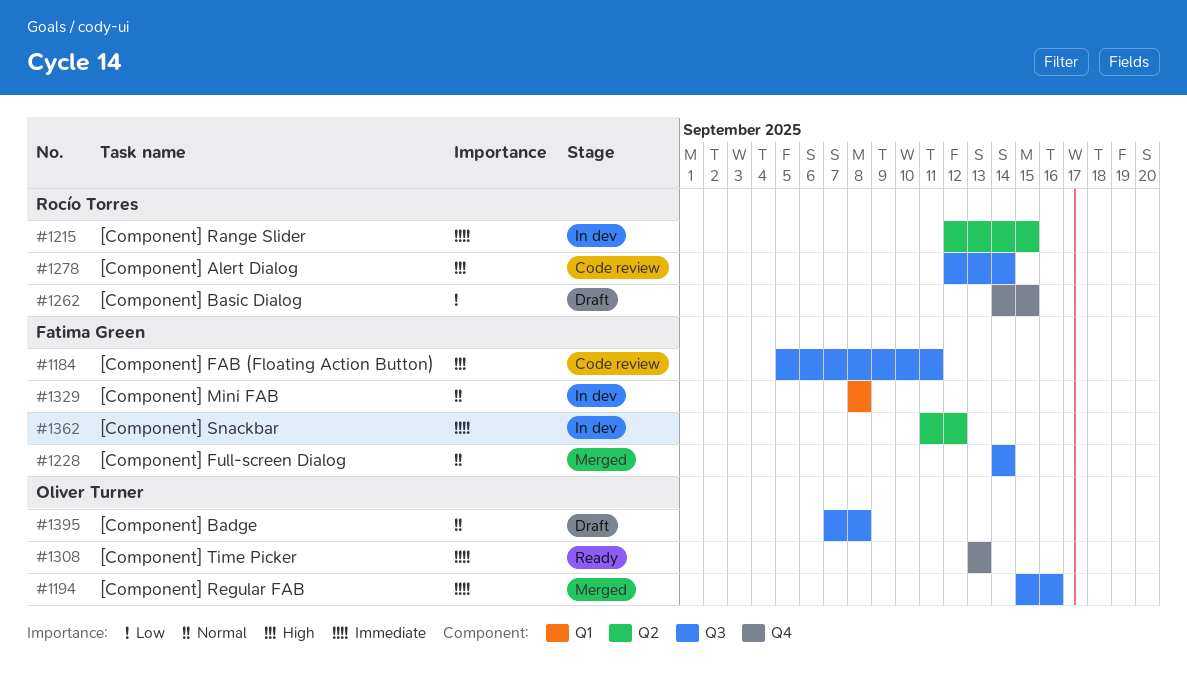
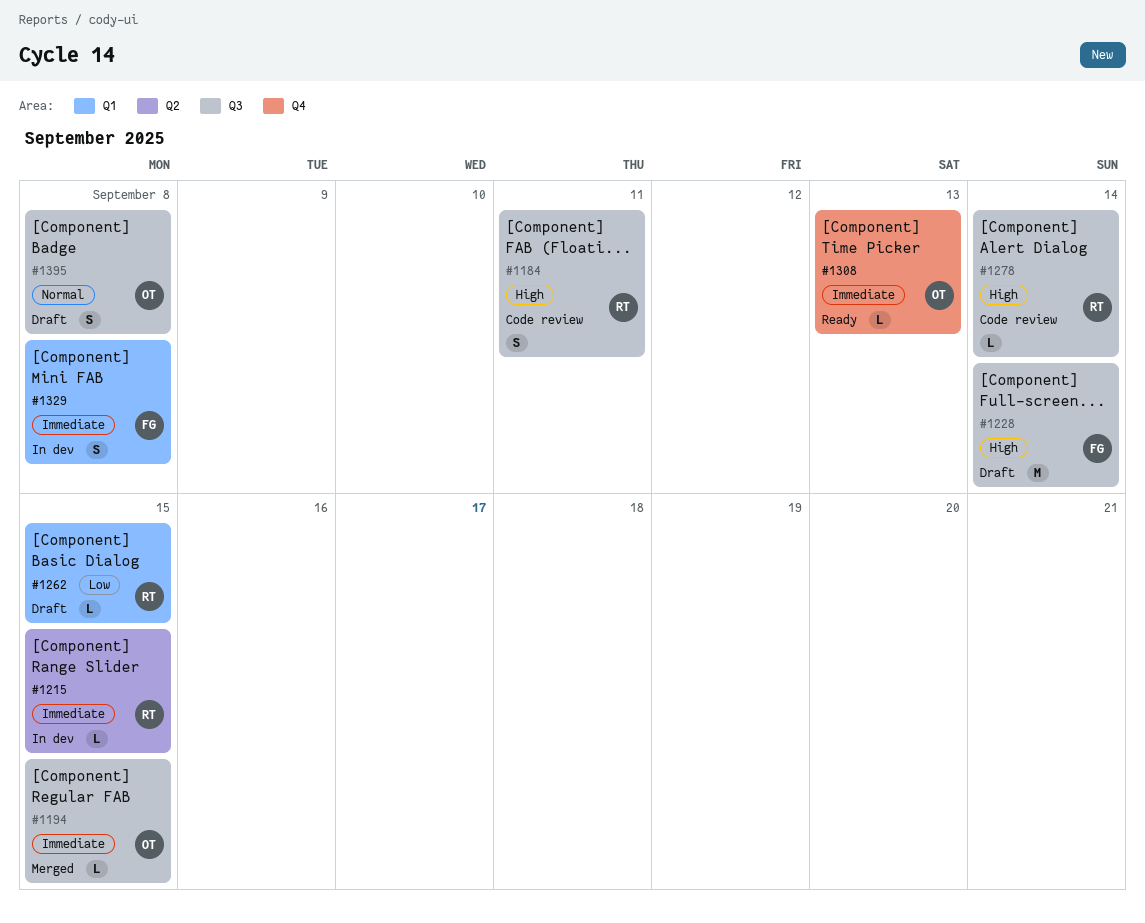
#1184, owner: Fatima Green -> Rocío Torres
#1194, due: Sep 16 -> Sep 15
#1228, status: Merged -> Draft
#1228, priority: Normal -> High
#1262, label: Q4 -> Q1
#1329, priority: Normal -> Immediate
#1362: present -> none

